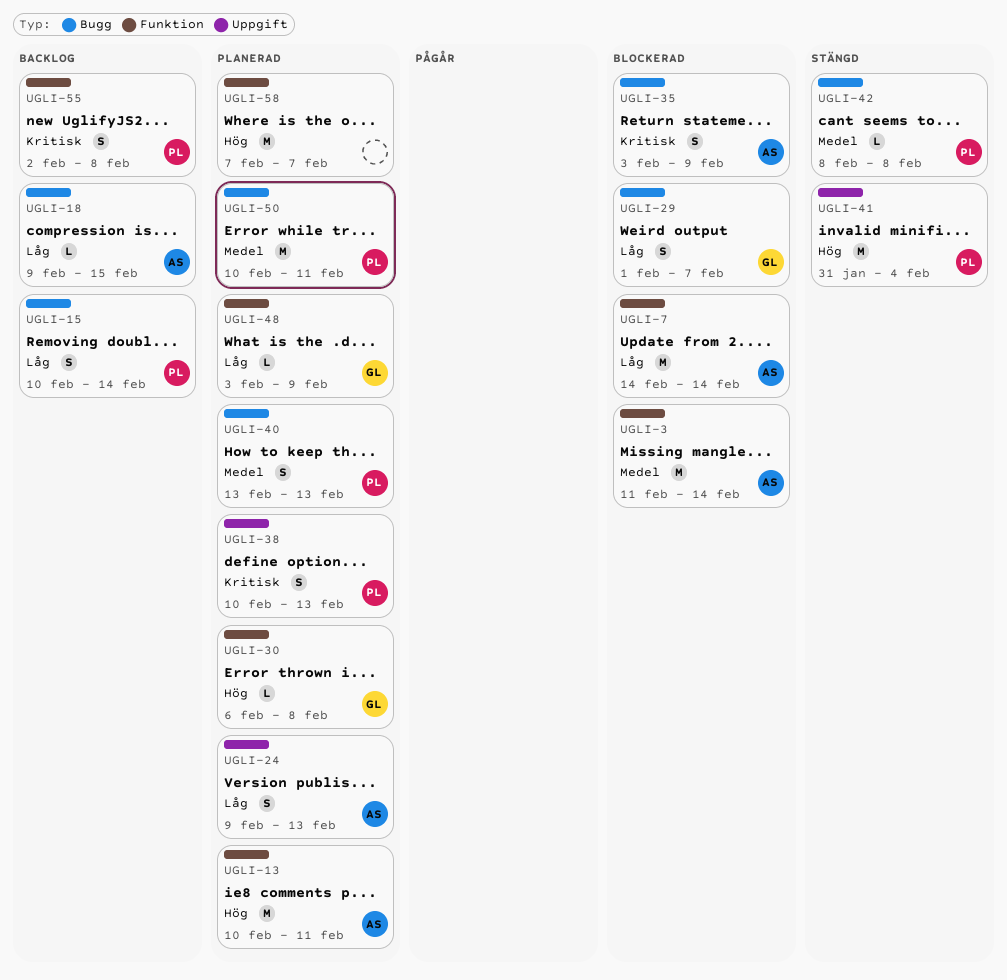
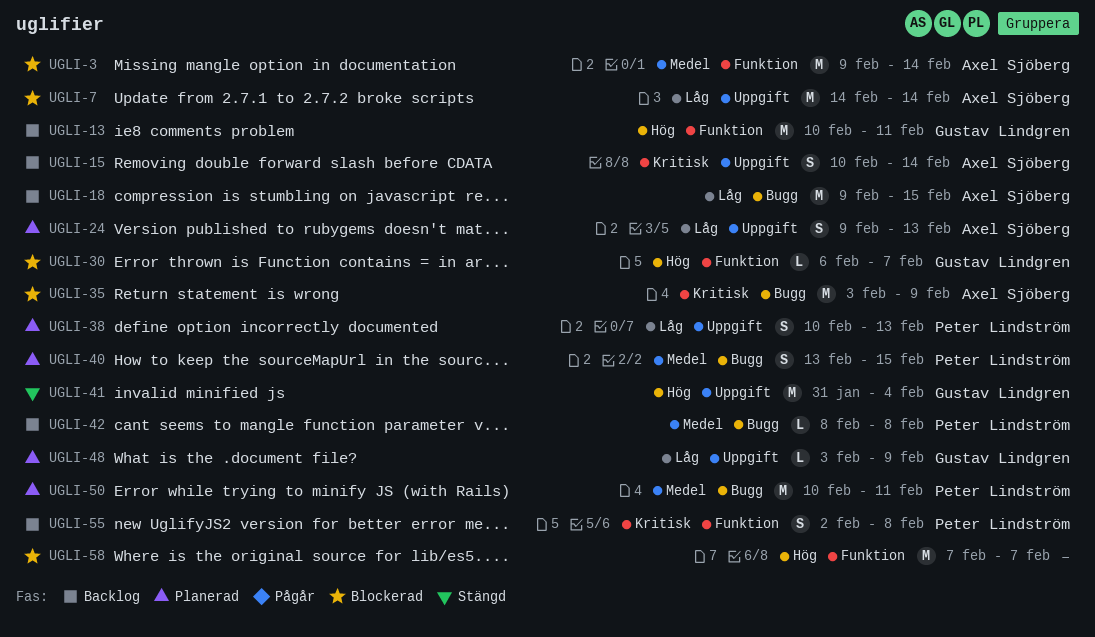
UGLI-3, start: Feb 11 -> Feb 9
UGLI-7, label: Funktion -> Uppgift
UGLI-13, status: Planerad -> Backlog
UGLI-13, owner: Axel Sjöberg -> Gustav Lindgren
UGLI-15, owner: Peter Lindström -> Axel Sjöberg
UGLI-15, priority: Låg -> Kritisk
UGLI-15, label: Bugg -> Uppgift
UGLI-18, estimate: L -> M
UGLI-29: present -> none
UGLI-30, status: Planerad -> Blockerad
UGLI-30, due: Feb 8 -> Feb 7
UGLI-35, estimate: S -> M
UGLI-38, priority: Kritisk -> Låg
UGLI-40, due: Feb 13 -> Feb 15
UGLI-41, owner: Peter Lindström -> Gustav Lindgren
UGLI-42, status: Stängd -> Backlog
UGLI-48, label: Funktion -> Uppgift
UGLI-58, status: Planerad -> Blockerad

